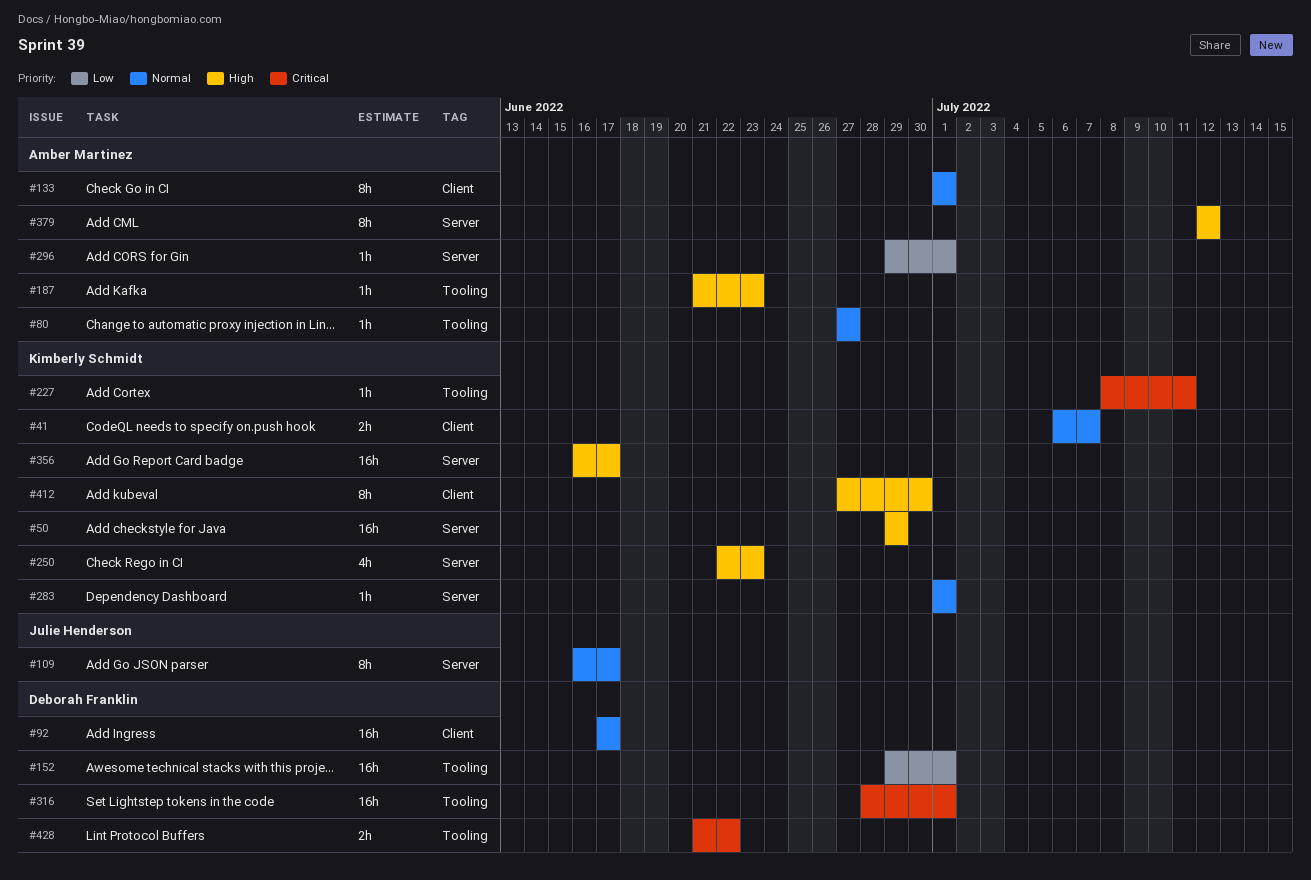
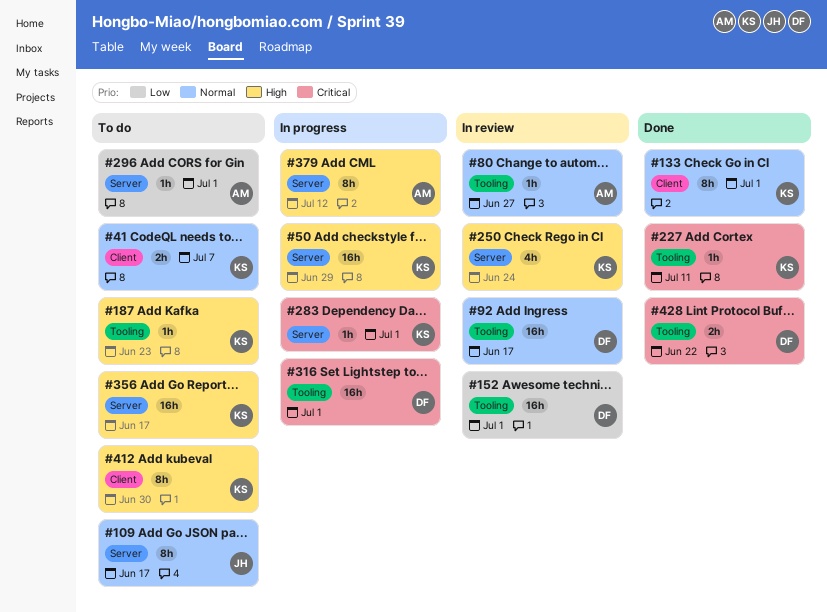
#92, label: Client -> Tooling
#133, owner: Amber Martinez -> Kimberly Schmidt
#187, owner: Amber Martinez -> Kimberly Schmidt
#250, due: Jun 23 -> Jun 24
#283, priority: Normal -> Critical

